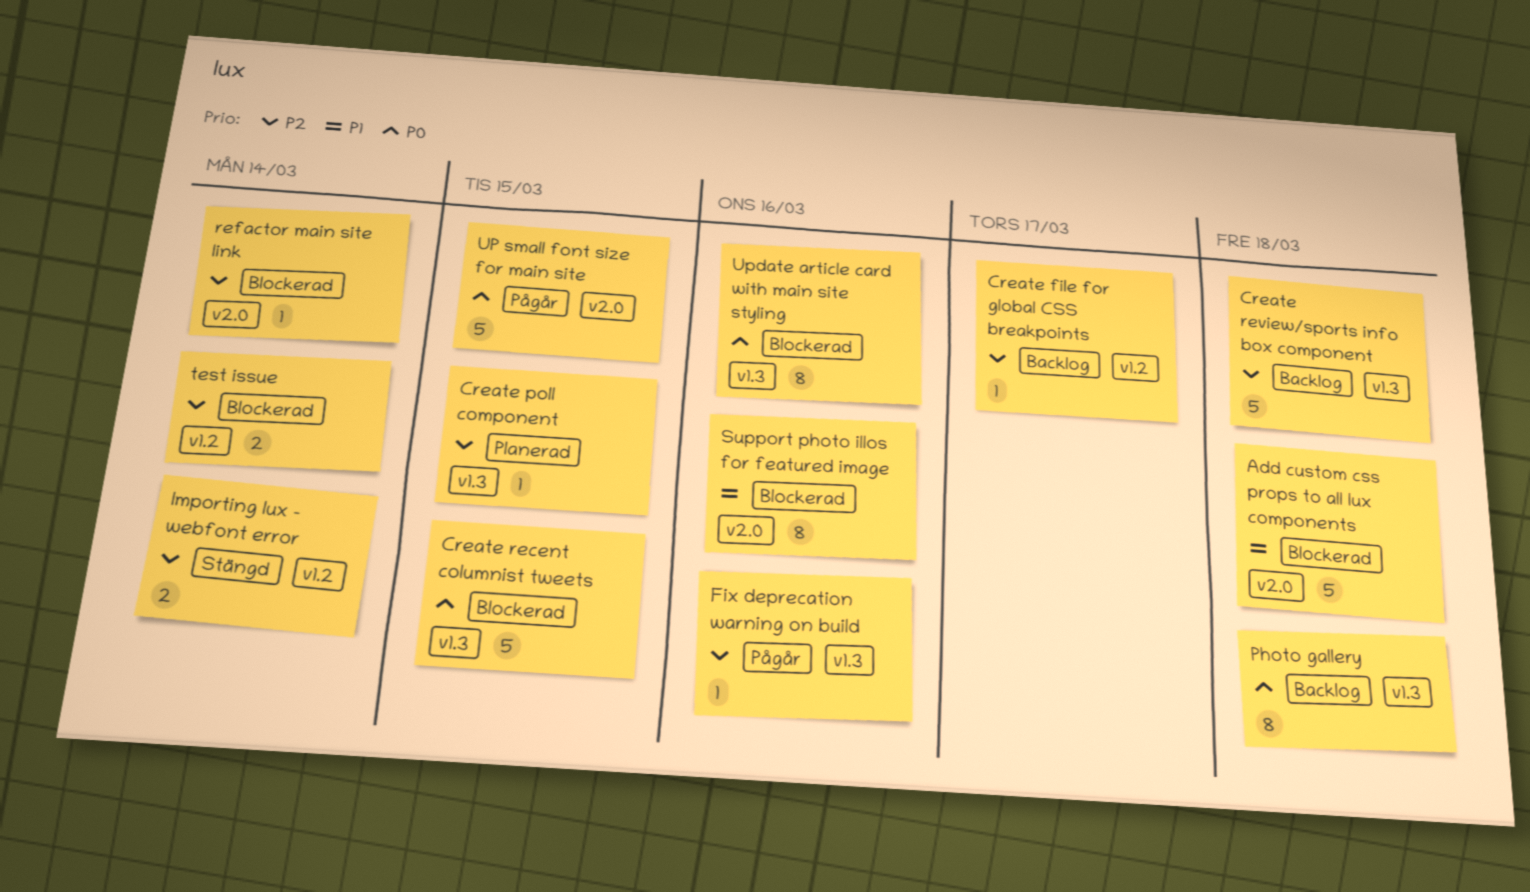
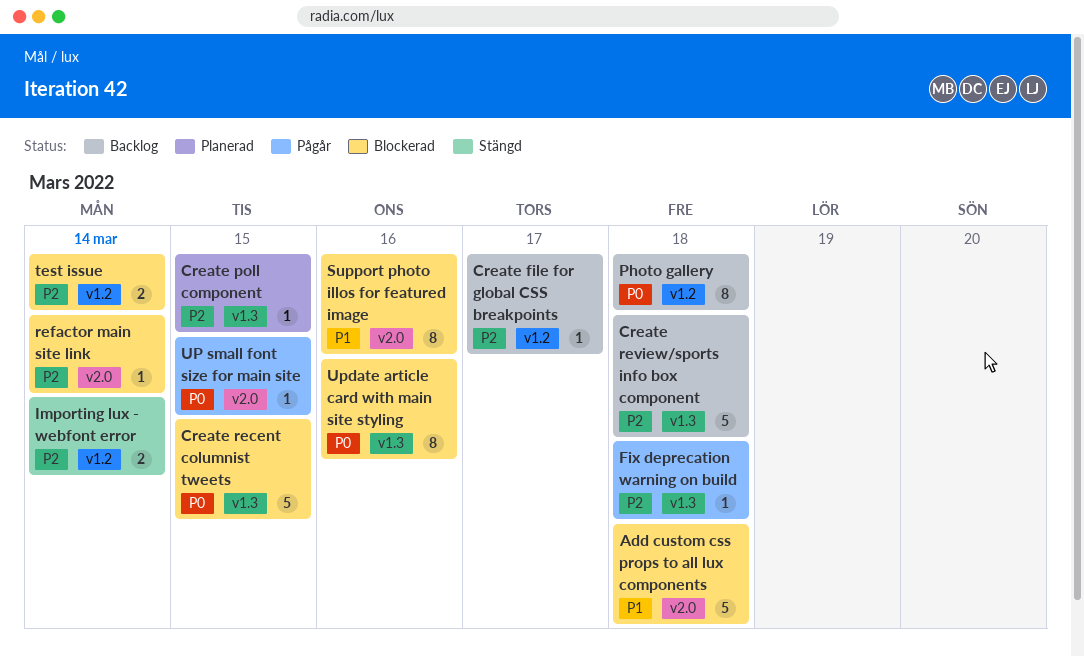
Fix deprecation warning on build, due: Mar 16 -> Mar 18
Photo gallery, label: v1.3 -> v1.2
UP small font size for main site, estimate: 5 -> 1

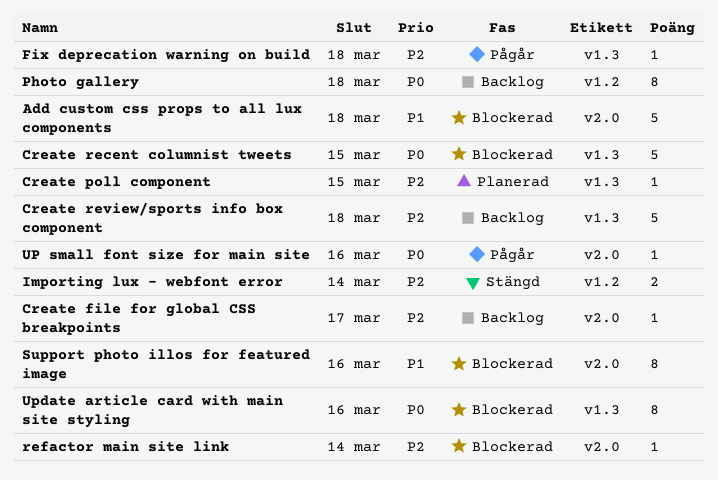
Create file for global CSS breakpoints, label: v1.2 -> v2.0
test issue: present -> none
UP small font size for main site, due: Mar 15 -> Mar 16

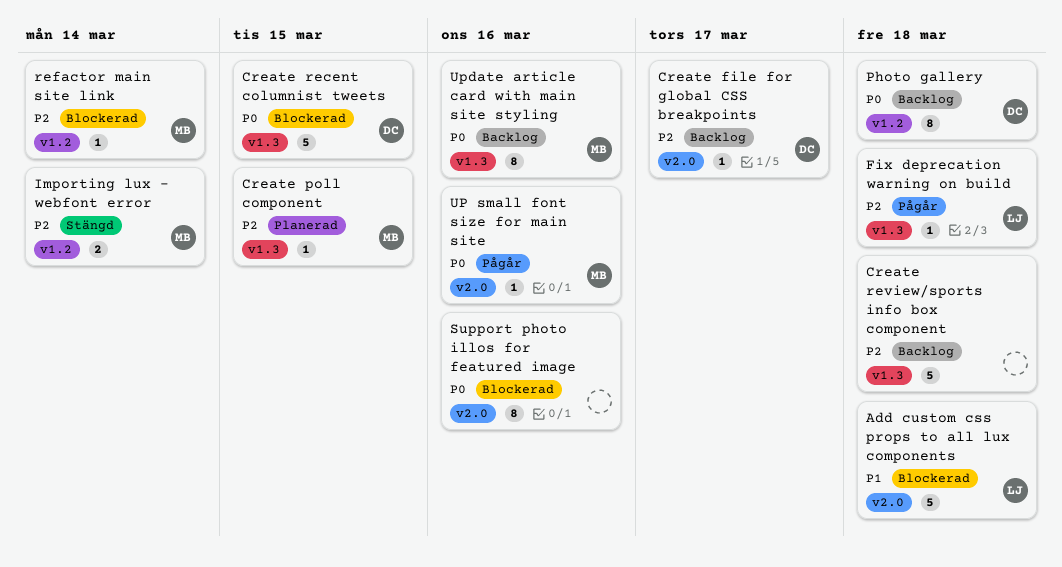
refactor main site link, label: v2.0 -> v1.2
Support photo illos for featured image, priority: P1 -> P0
Update article card with main site styling, status: Blockerad -> Backlog

